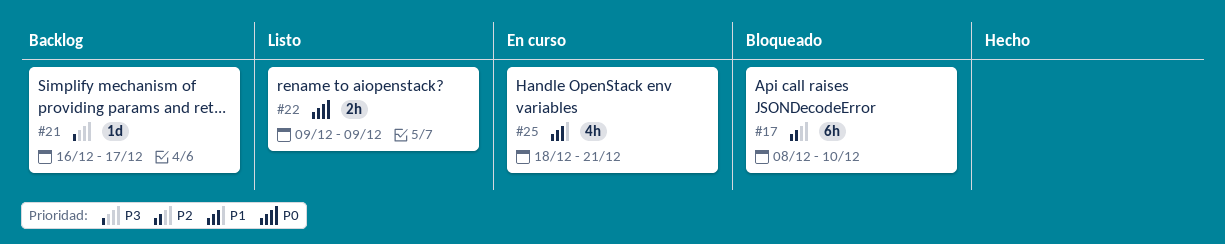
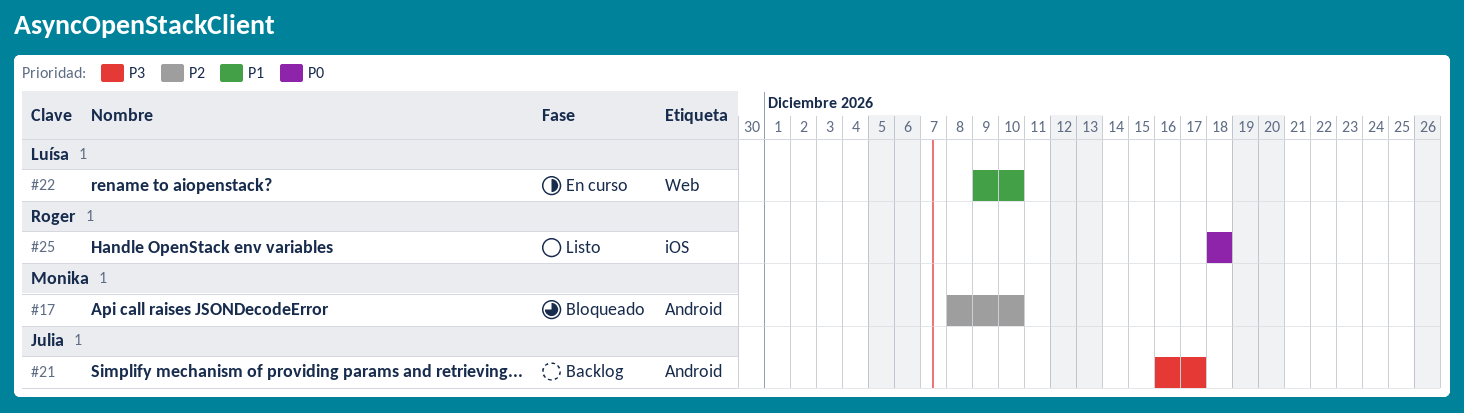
#22, status: Listo -> En curso
#22, priority: P0 -> P1
#22, due: Dec 9 -> Dec 10
#25, status: En curso -> Listo
#25, priority: P1 -> P0
#25, due: Dec 21 -> Dec 18

